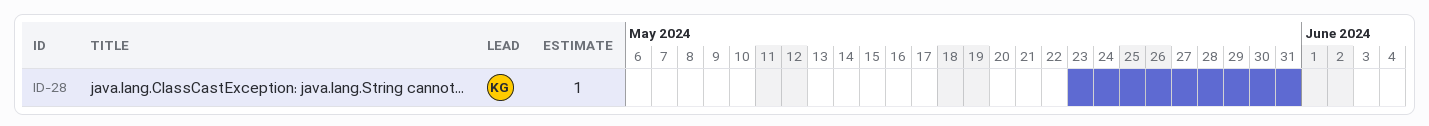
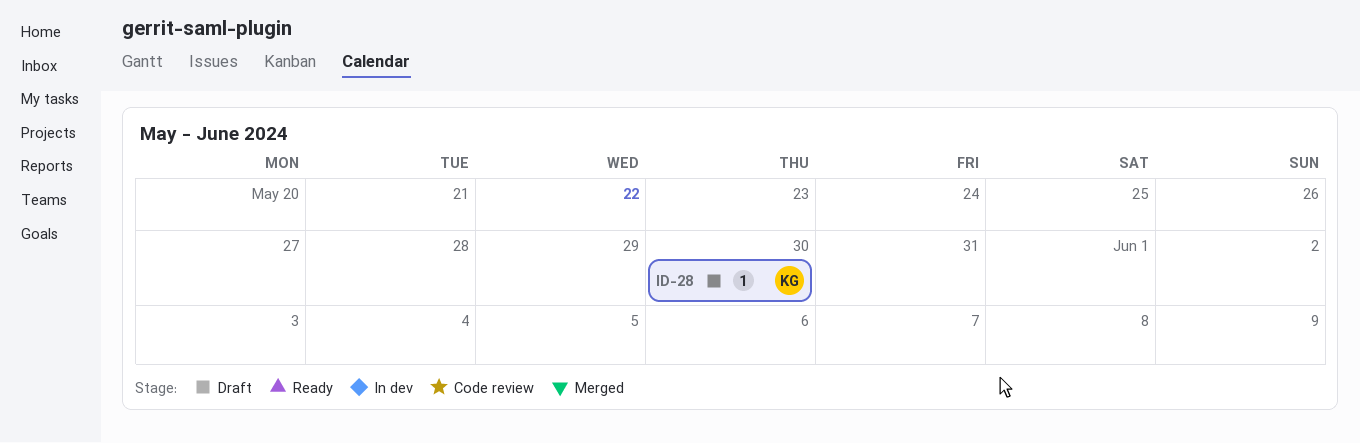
ID-28, due: May 31 -> May 30

